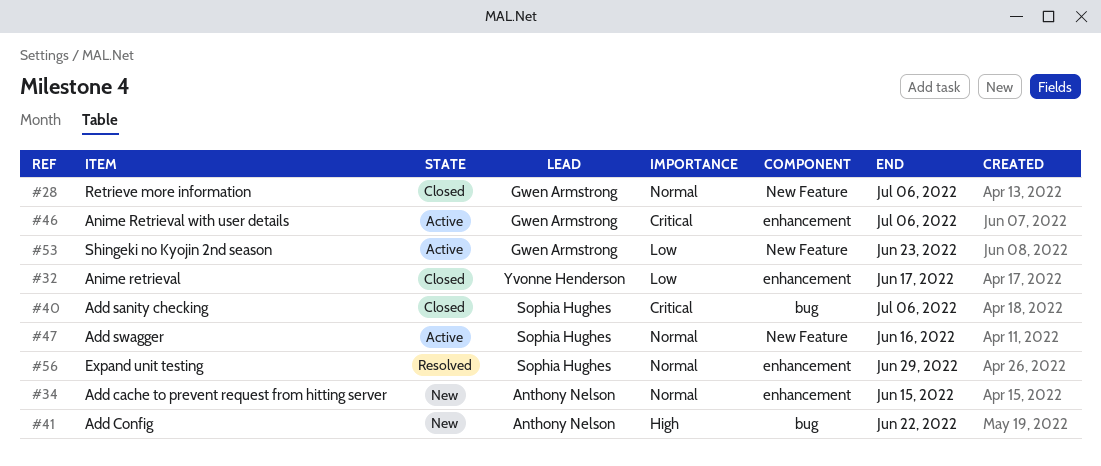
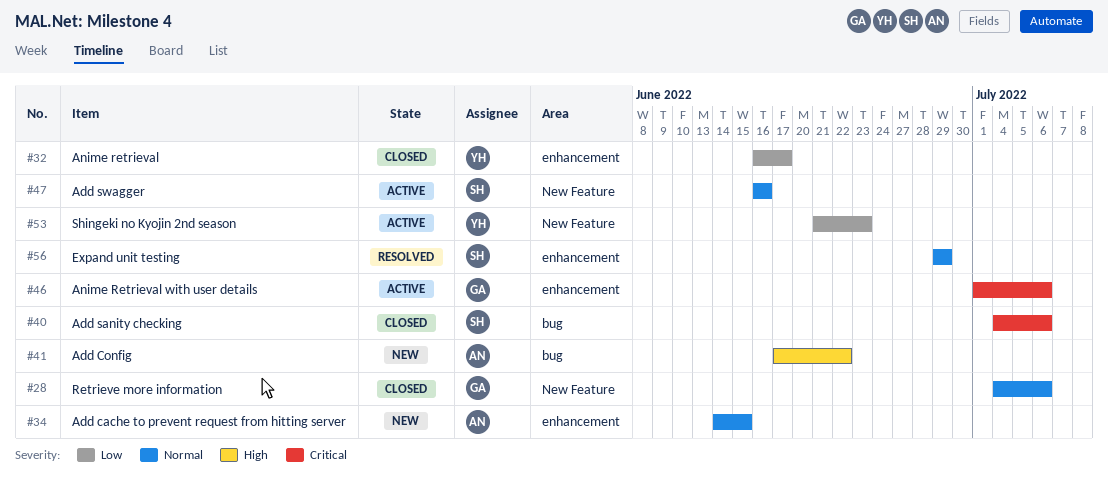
#53, owner: Gwen Armstrong -> Yvonne Henderson

